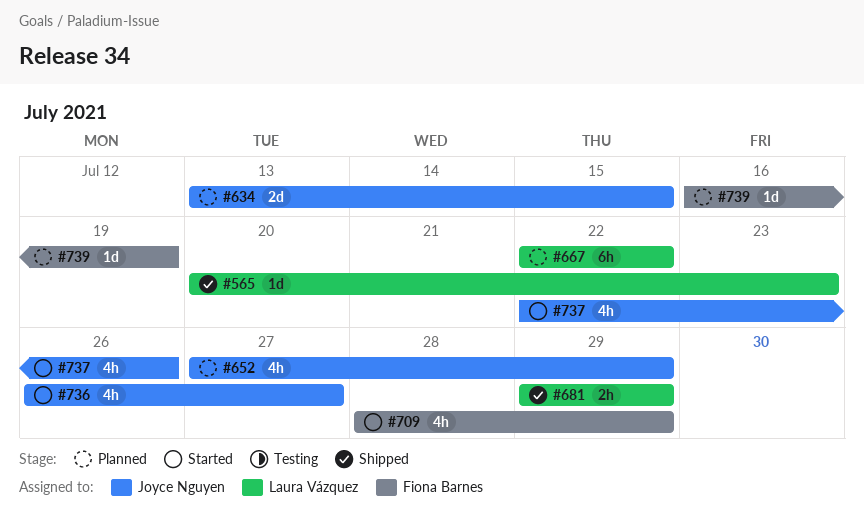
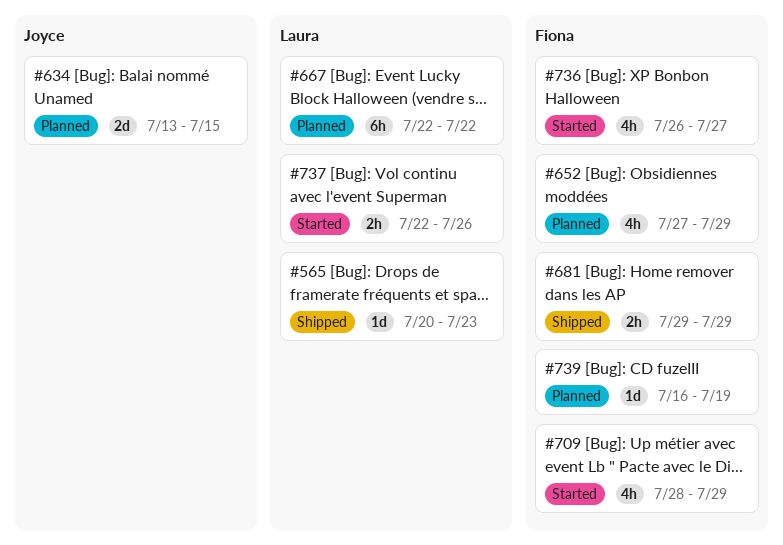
#652, owner: Joyce Nguyen -> Fiona Barnes
#681, owner: Laura Vázquez -> Fiona Barnes
#736, owner: Joyce Nguyen -> Fiona Barnes
#737, owner: Joyce Nguyen -> Laura Vázquez
#737, estimate: 4h -> 2h

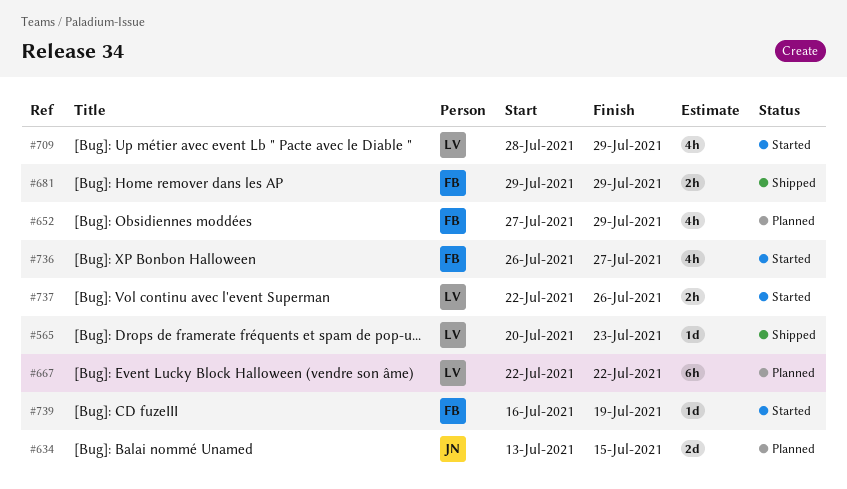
#709, owner: Fiona -> Laura
#739, status: Planned -> Started

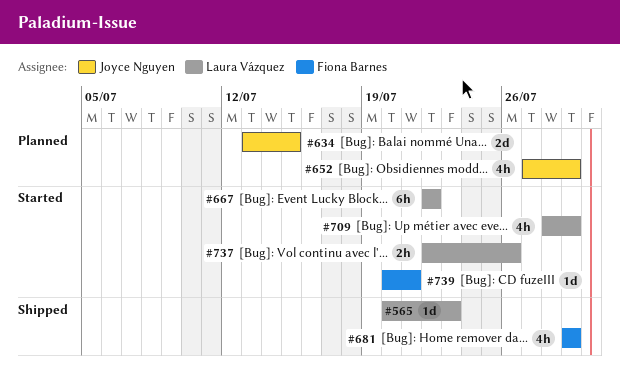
#652, owner: Fiona Barnes -> Joyce Nguyen
#667, status: Planned -> Started
#681, estimate: 2h -> 4h
#736: present -> none
#739, start: Jul 16 -> Jul 20
#739, due: Jul 19 -> Jul 21

